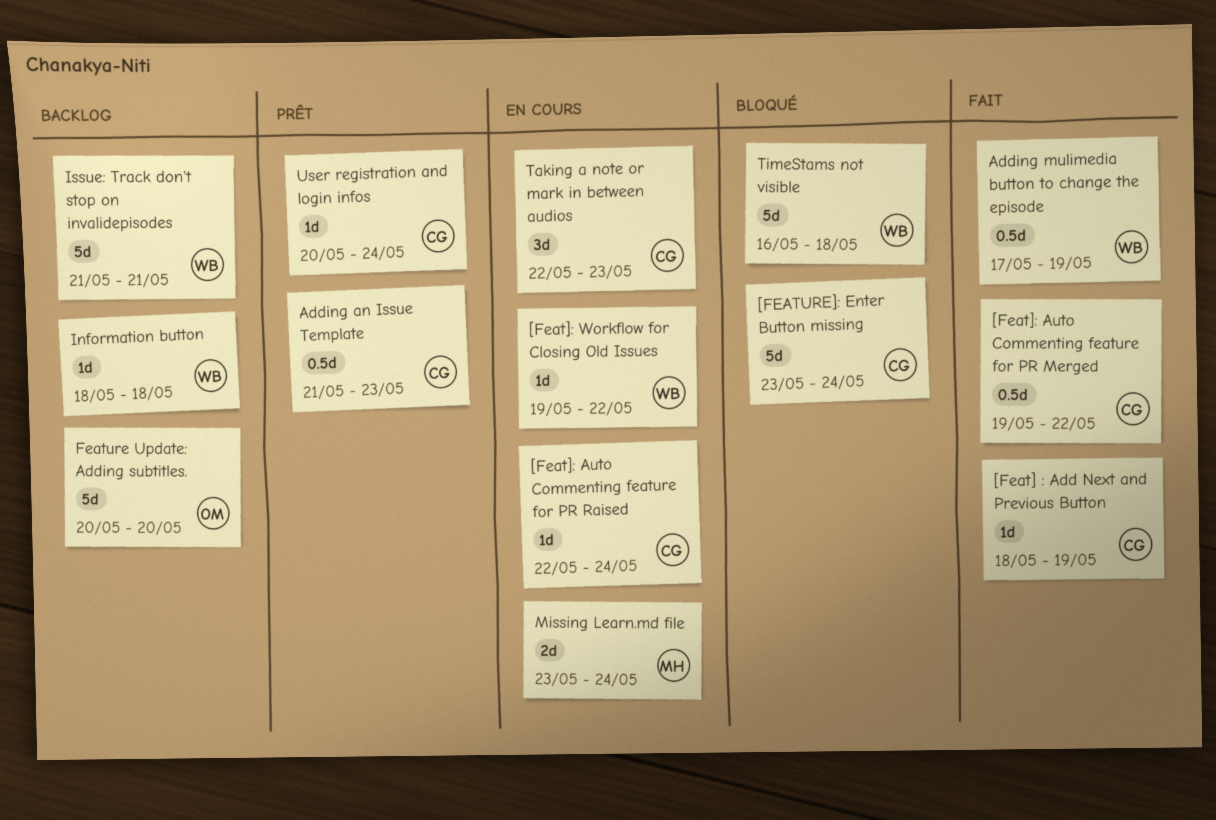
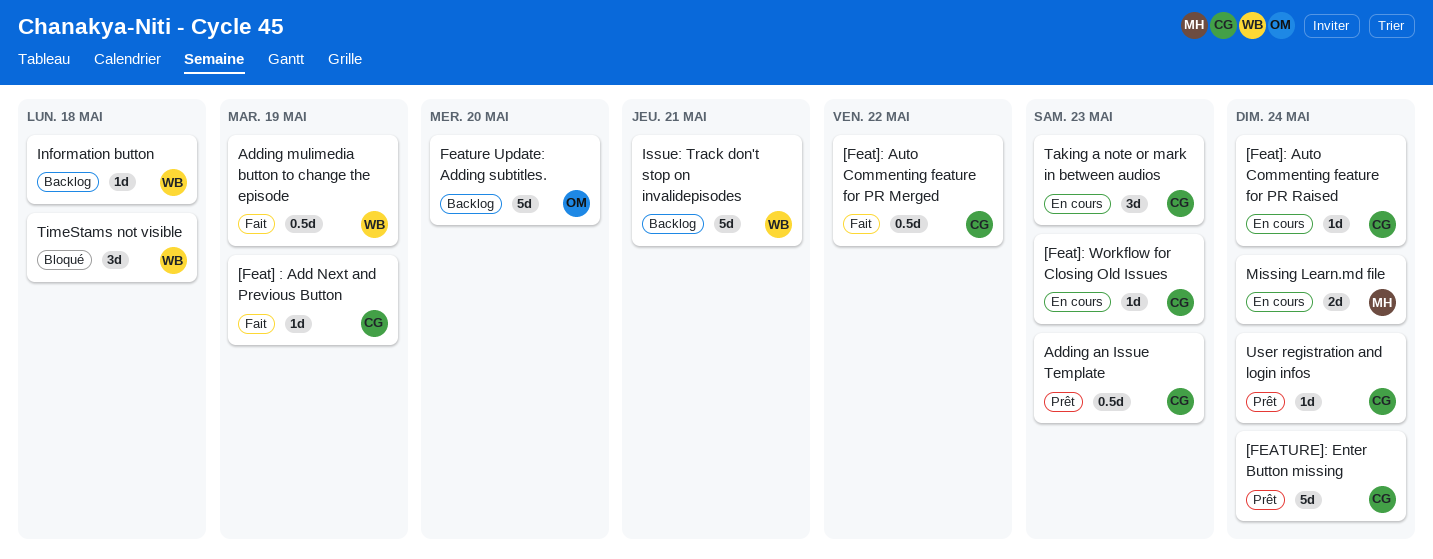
[Feat]: Workflow for Closing Old Issues, owner: WB -> CG
[Feat]: Workflow for Closing Old Issues, due: May 22 -> May 23
[FEATURE]: Enter Button missing, status: Bloqué -> Prêt
TimeStams not visible, estimate: 5d -> 3d

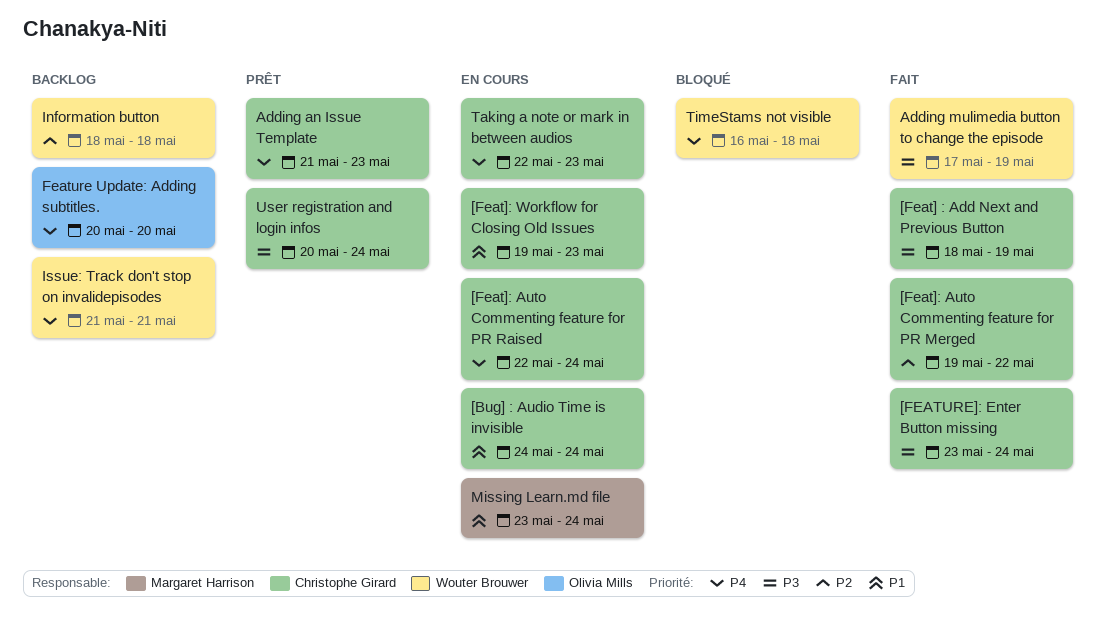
[Bug] : Audio Time is invisible: none -> present
[FEATURE]: Enter Button missing, status: Prêt -> Fait

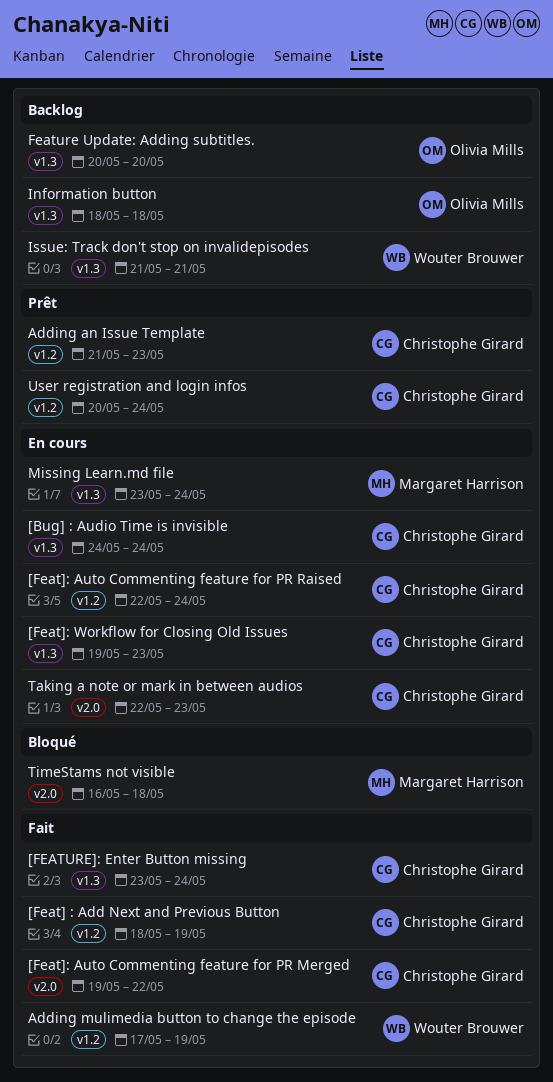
Information button, owner: Wouter Brouwer -> Olivia Mills
TimeStams not visible, owner: Wouter Brouwer -> Margaret Harrison

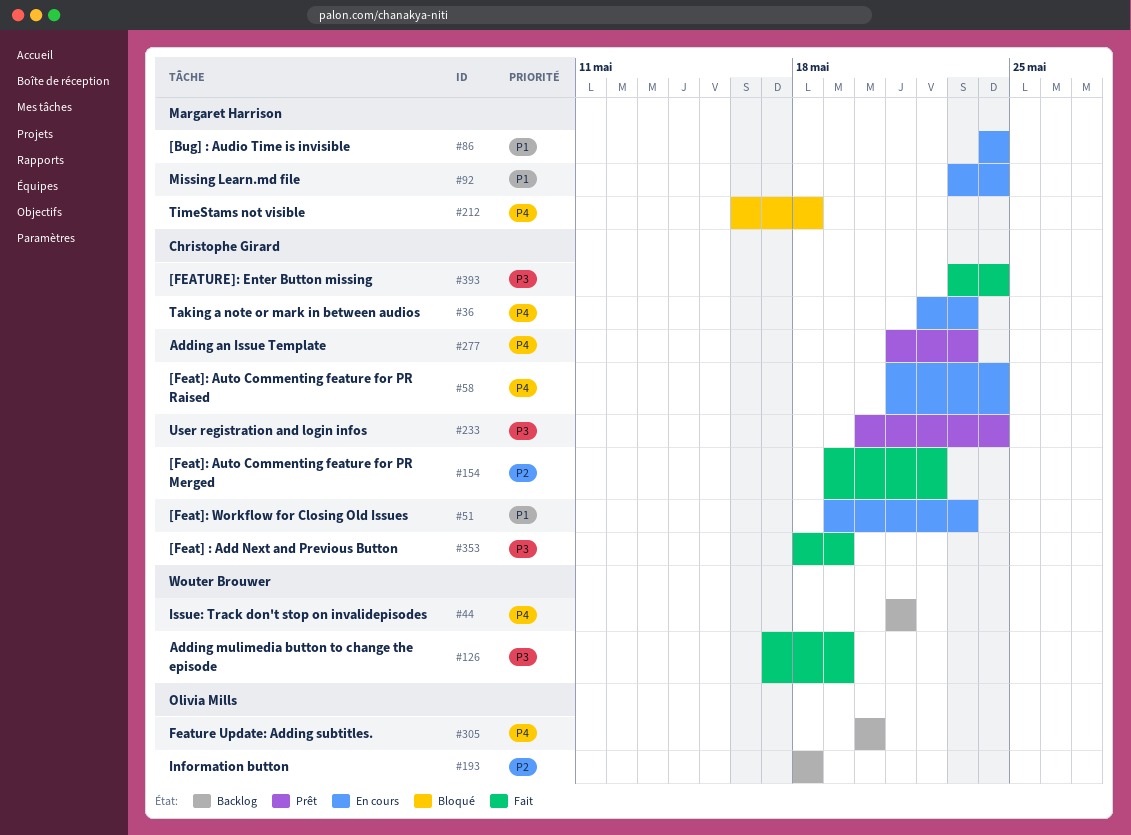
[Bug] : Audio Time is invisible, owner: Christophe Girard -> Margaret Harrison
[Feat]: Auto Commenting feature for PR Raised, start: May 22 -> May 21

